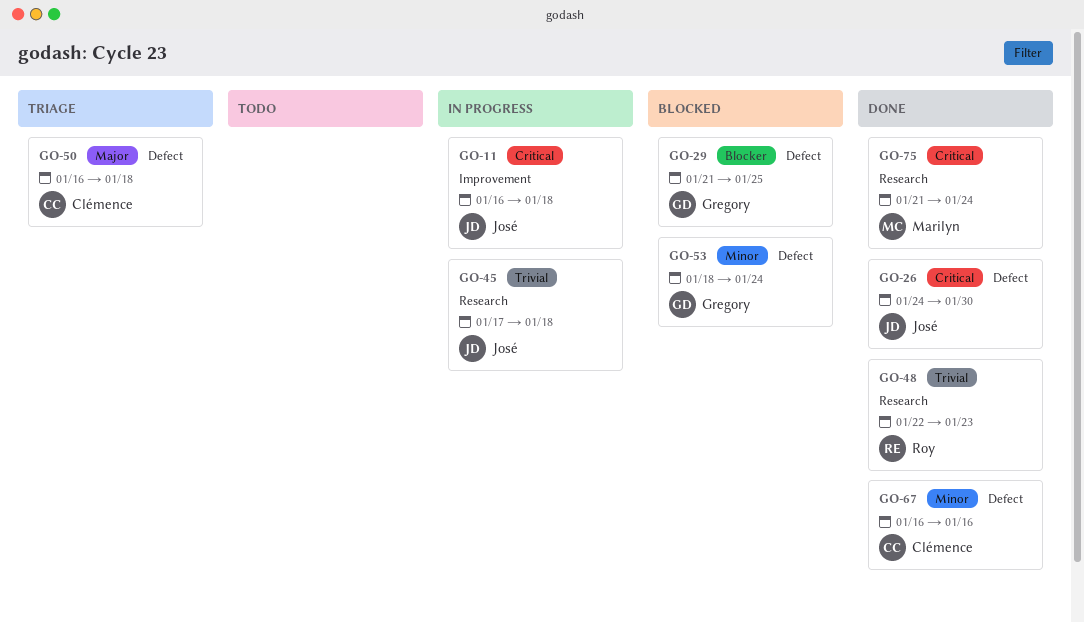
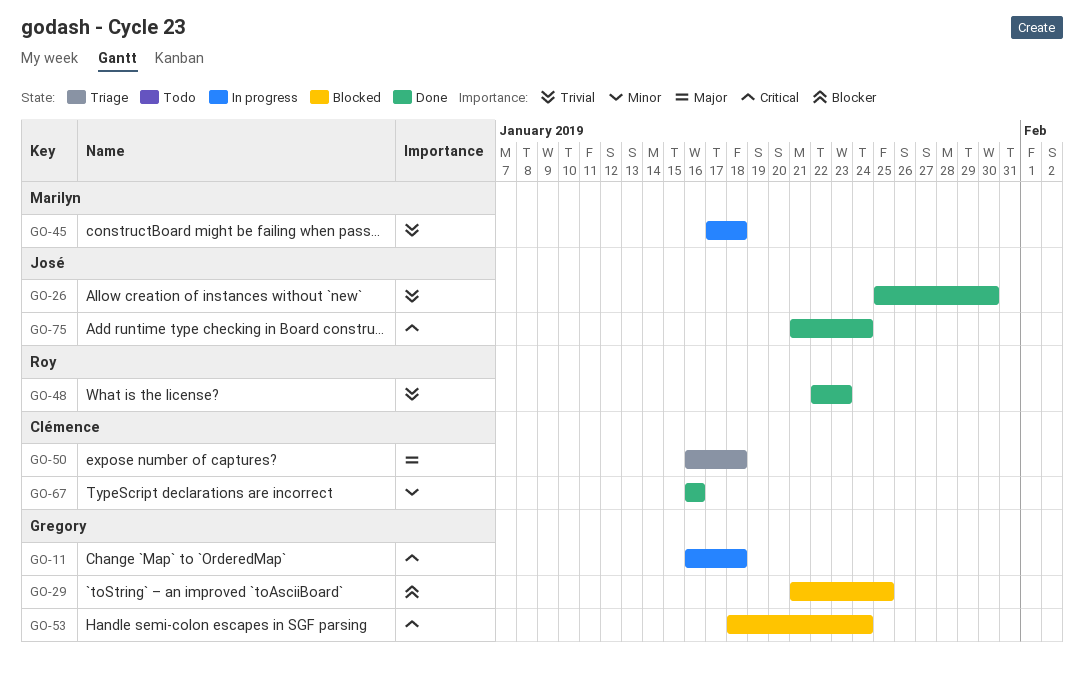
GO-11, owner: José -> Gregory
GO-26, priority: Critical -> Trivial
GO-26, start: Jan 24 -> Jan 25
GO-45, owner: José -> Marilyn
GO-53, priority: Minor -> Critical
GO-75, owner: Marilyn -> José

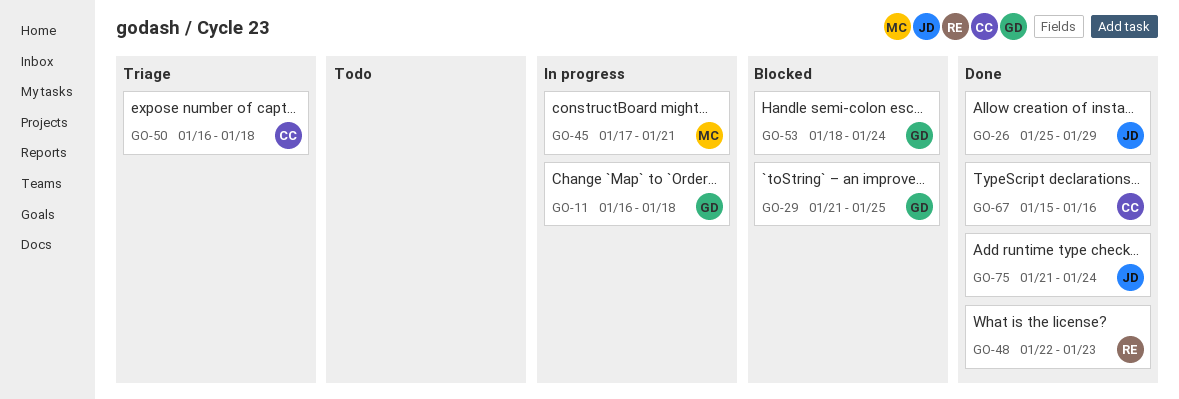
GO-26, due: Jan 30 -> Jan 29
GO-45, due: Jan 18 -> Jan 21
GO-67, start: Jan 16 -> Jan 15

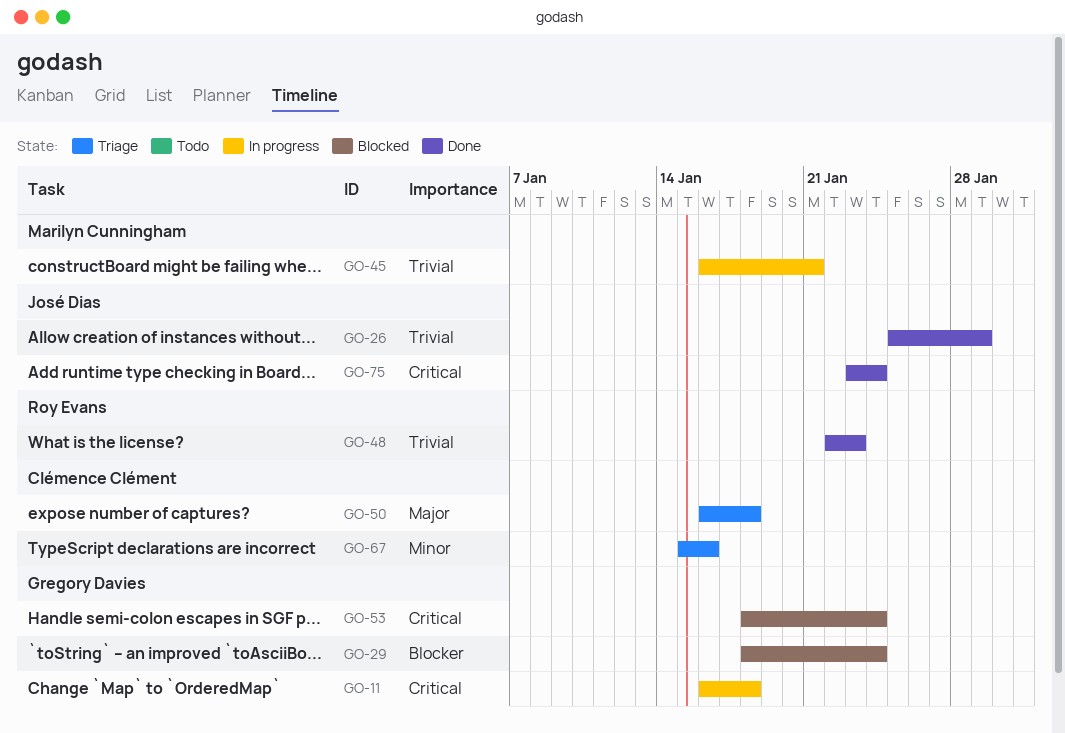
GO-29, start: Jan 21 -> Jan 18
GO-29, due: Jan 25 -> Jan 24
GO-45, start: Jan 17 -> Jan 16
GO-67, status: Done -> Triage
GO-75, start: Jan 21 -> Jan 23

